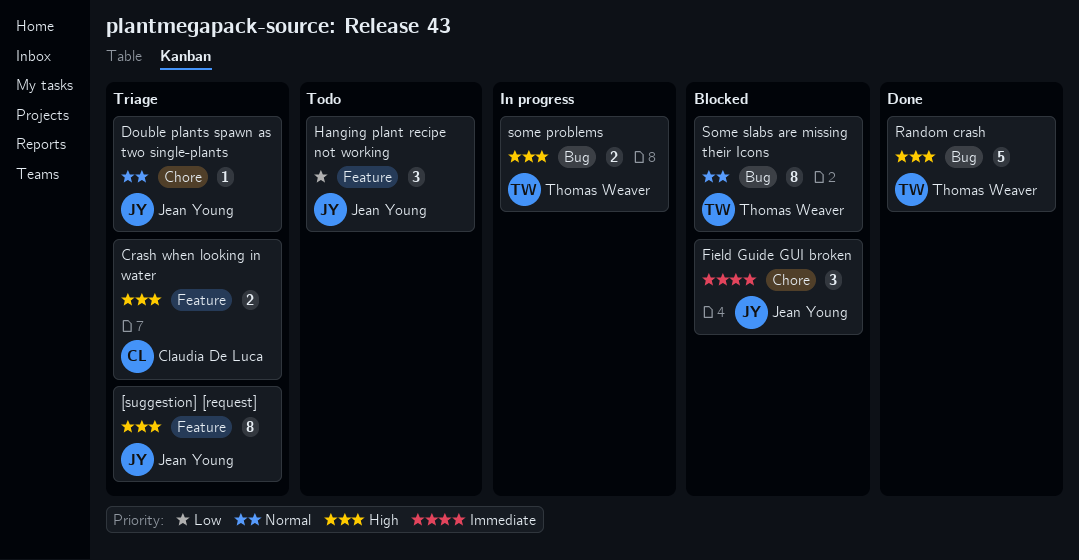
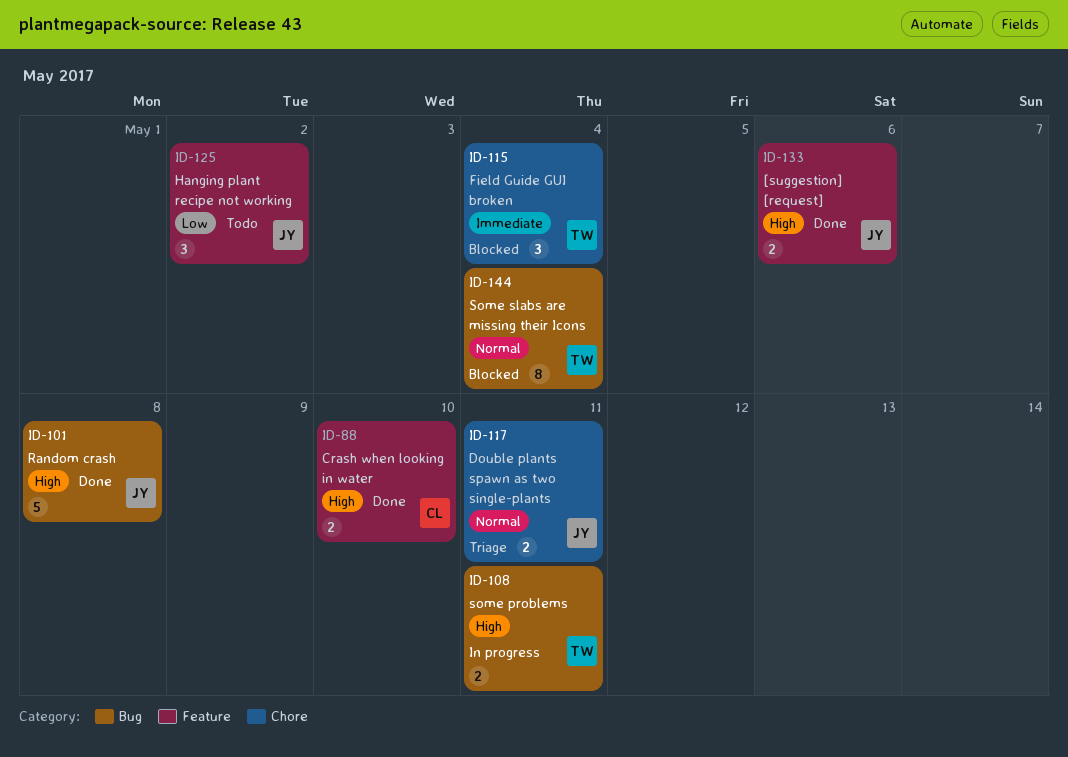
[suggestion] [request], status: Triage -> Done
[suggestion] [request], estimate: 8 -> 2
Crash when looking in water, status: Triage -> Done
Double plants spawn as two single-plants, estimate: 1 -> 2
Field Guide GUI broken, owner: Jean Young -> Thomas Weaver
Random crash, owner: Thomas Weaver -> Jean Young

